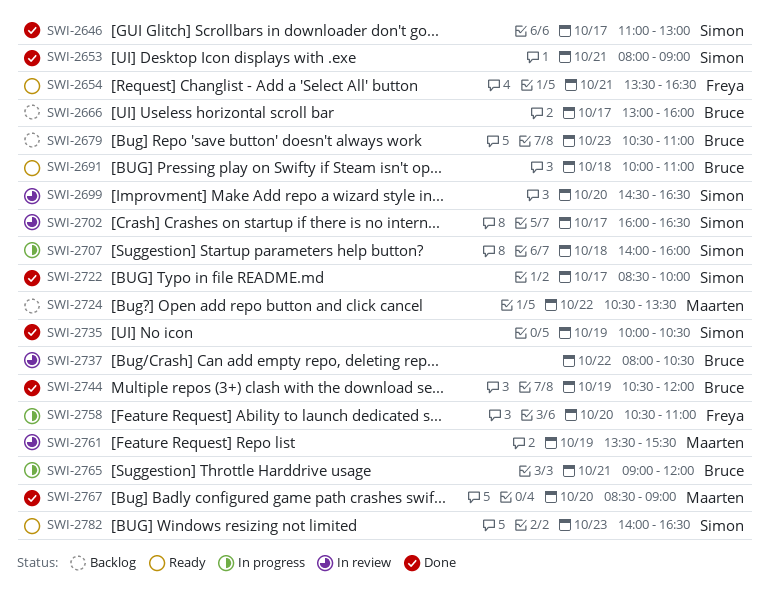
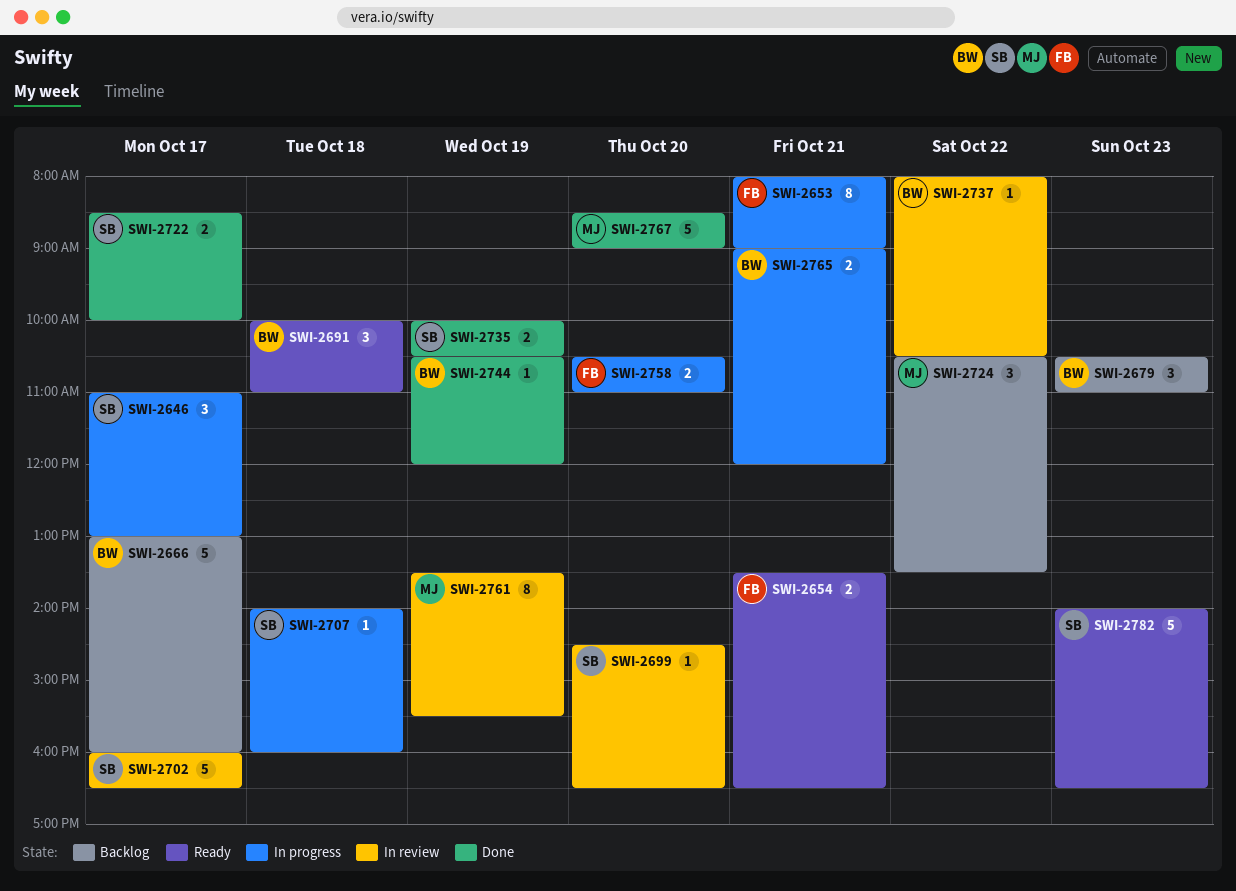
SWI-2646, status: Done -> In progress
SWI-2653, status: Done -> In progress
SWI-2653, owner: Simon -> Freya

